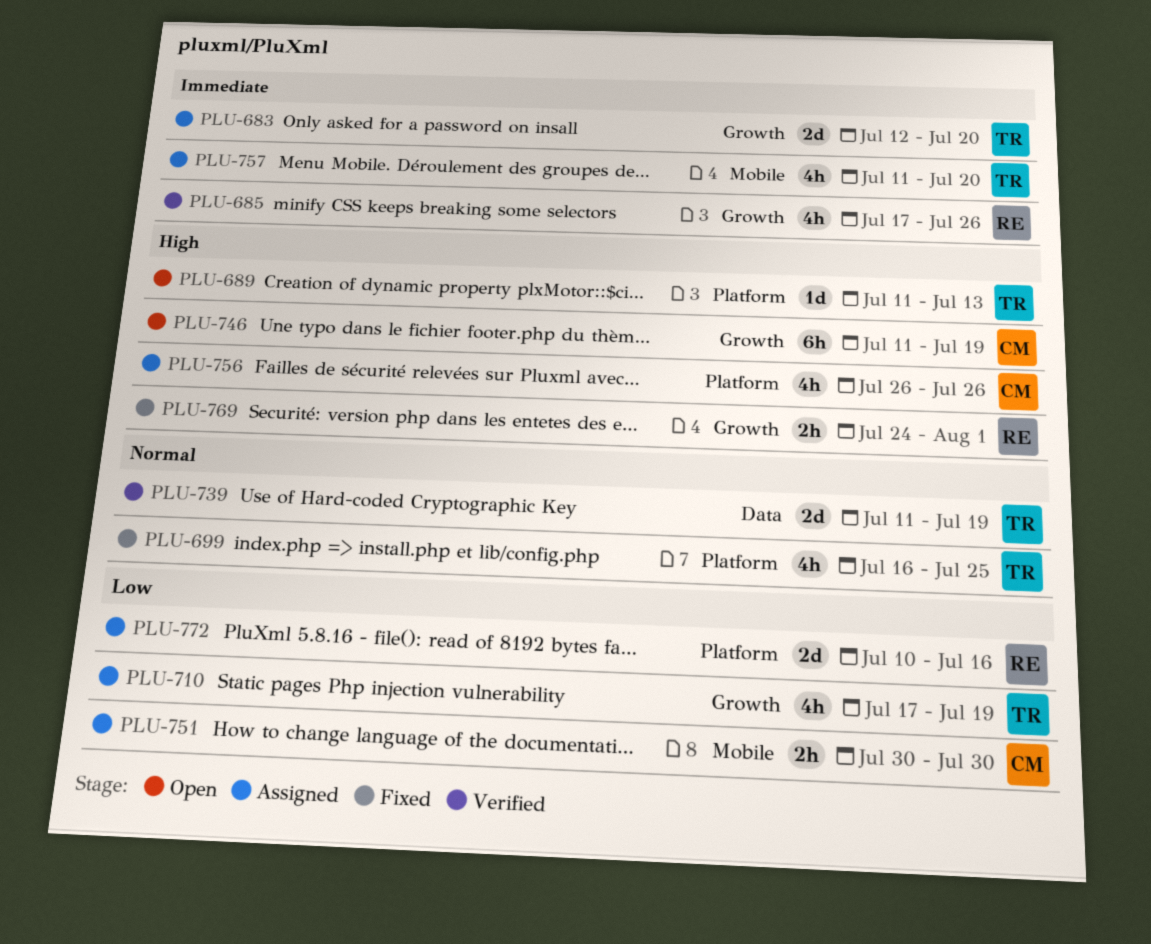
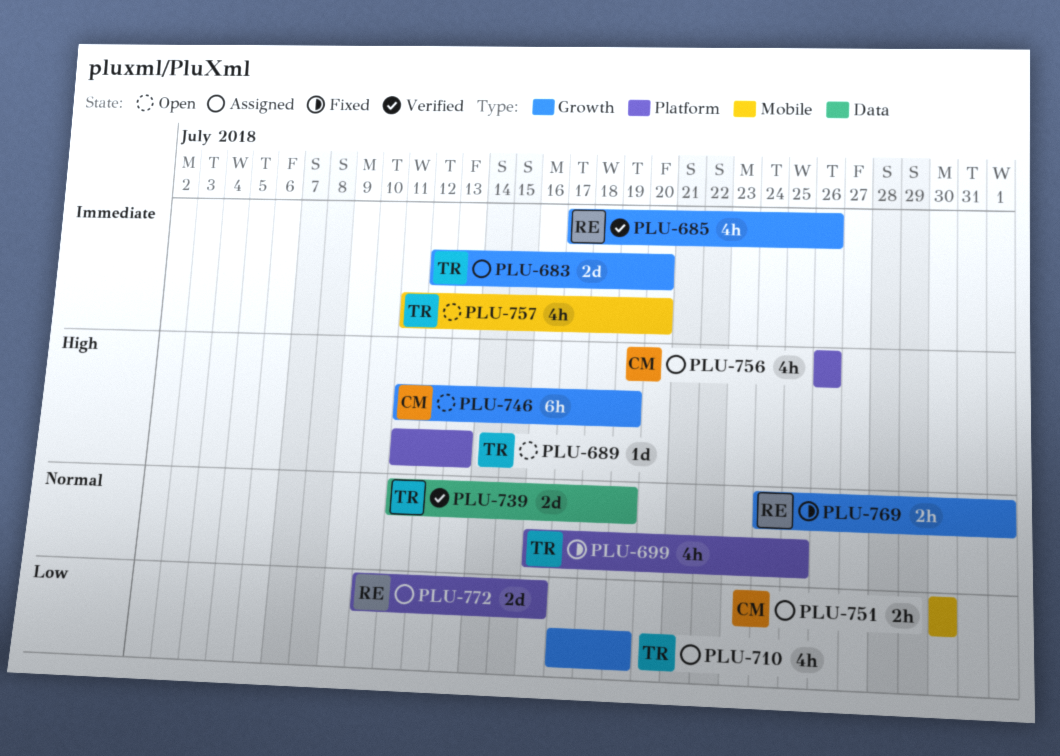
PLU-757, status: Assigned -> Open
PLU-769, priority: High -> Normal

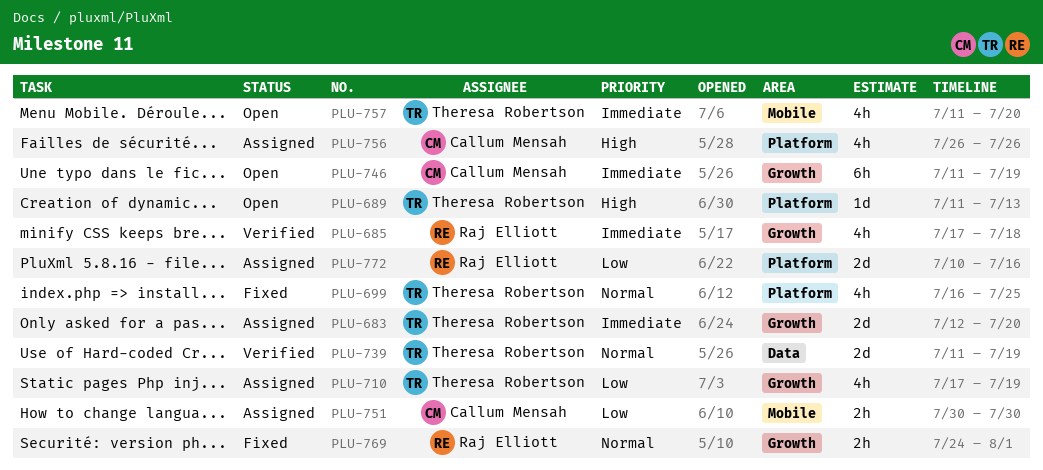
PLU-685, due: Jul 26 -> Jul 18
PLU-746, priority: High -> Immediate

